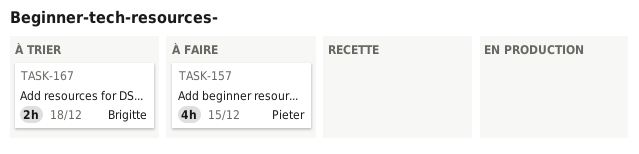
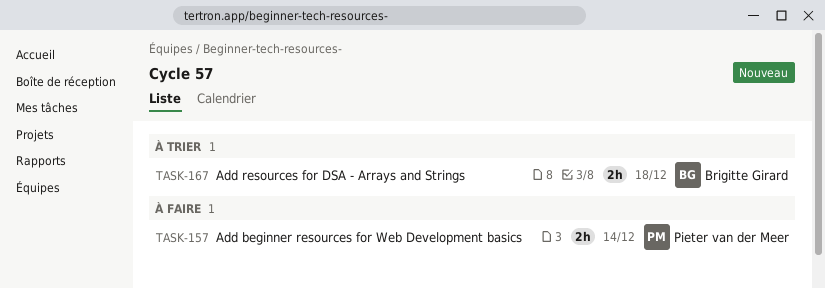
TASK-157, estimate: 4h -> 2h
TASK-157, due: Dec 15 -> Dec 14

